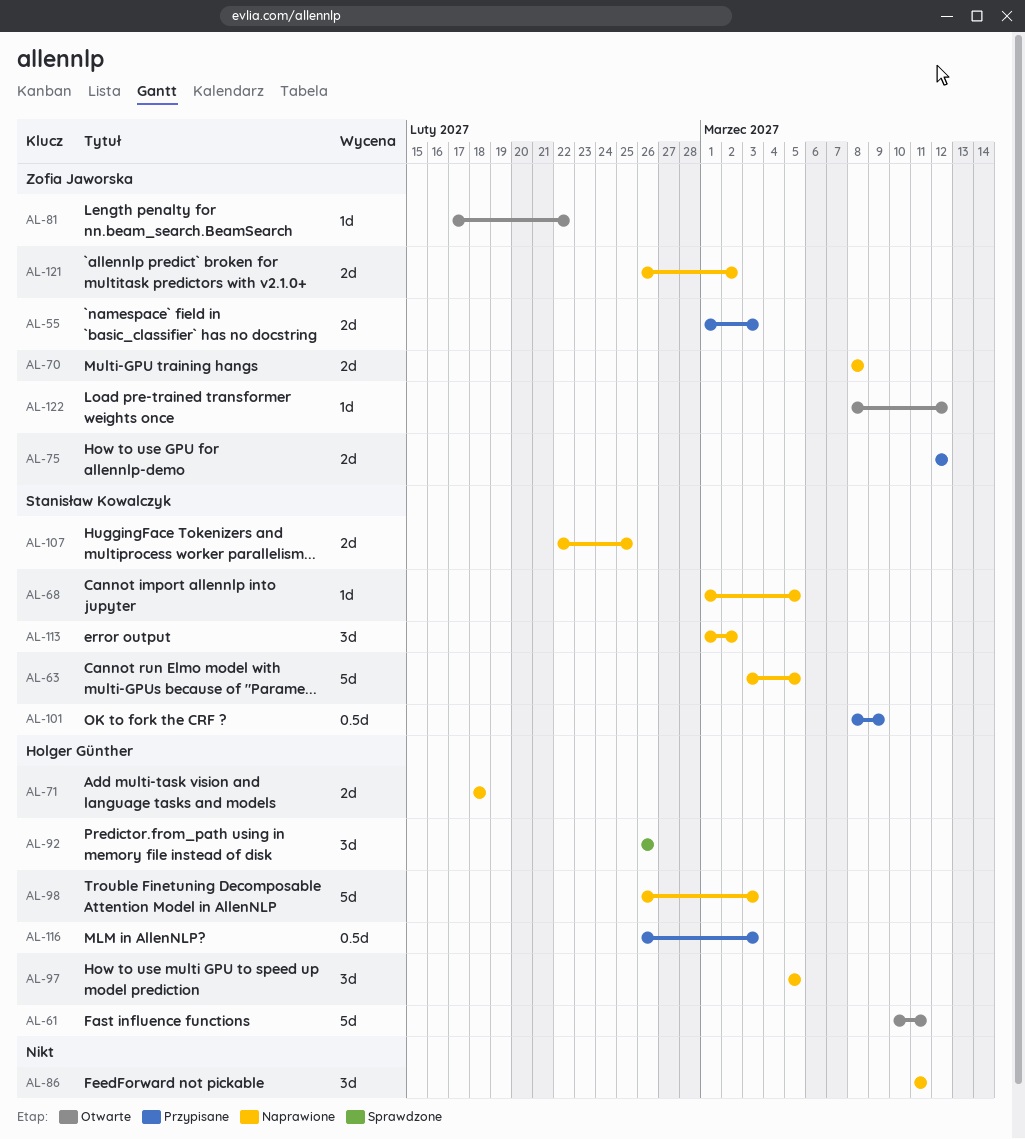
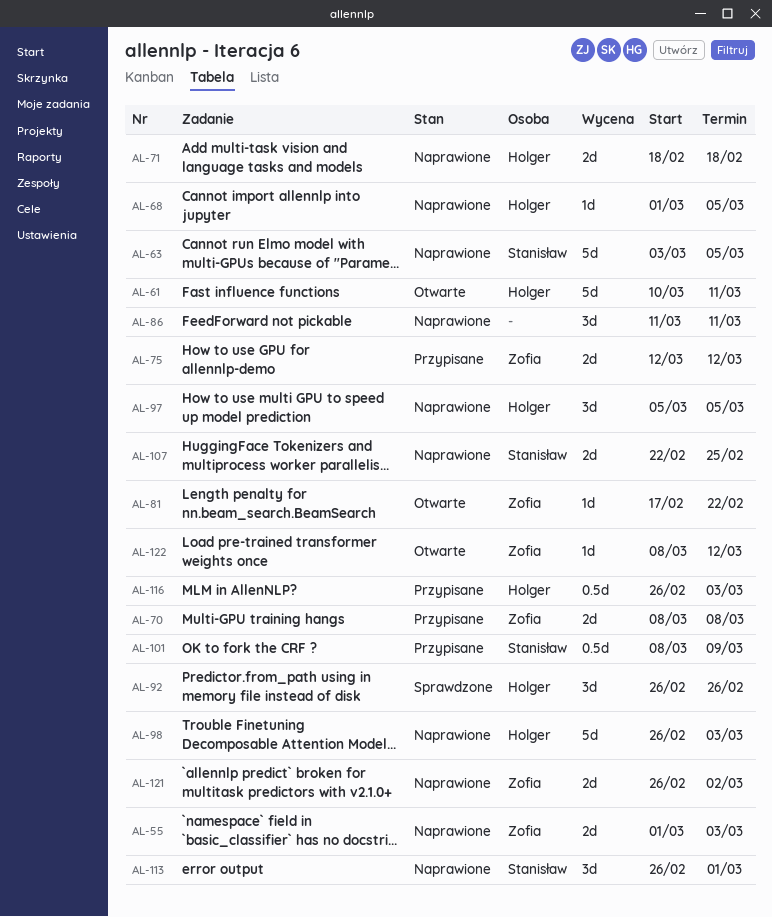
AL-55, status: Przypisane -> Naprawione
AL-68, owner: Stanisław Kowalczyk -> Holger Günther
AL-70, status: Naprawione -> Przypisane
AL-113, start: Mar 1 -> Feb 26
AL-113, due: Mar 2 -> Mar 1

